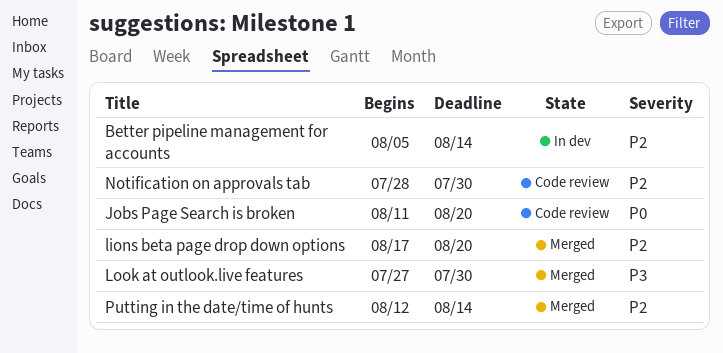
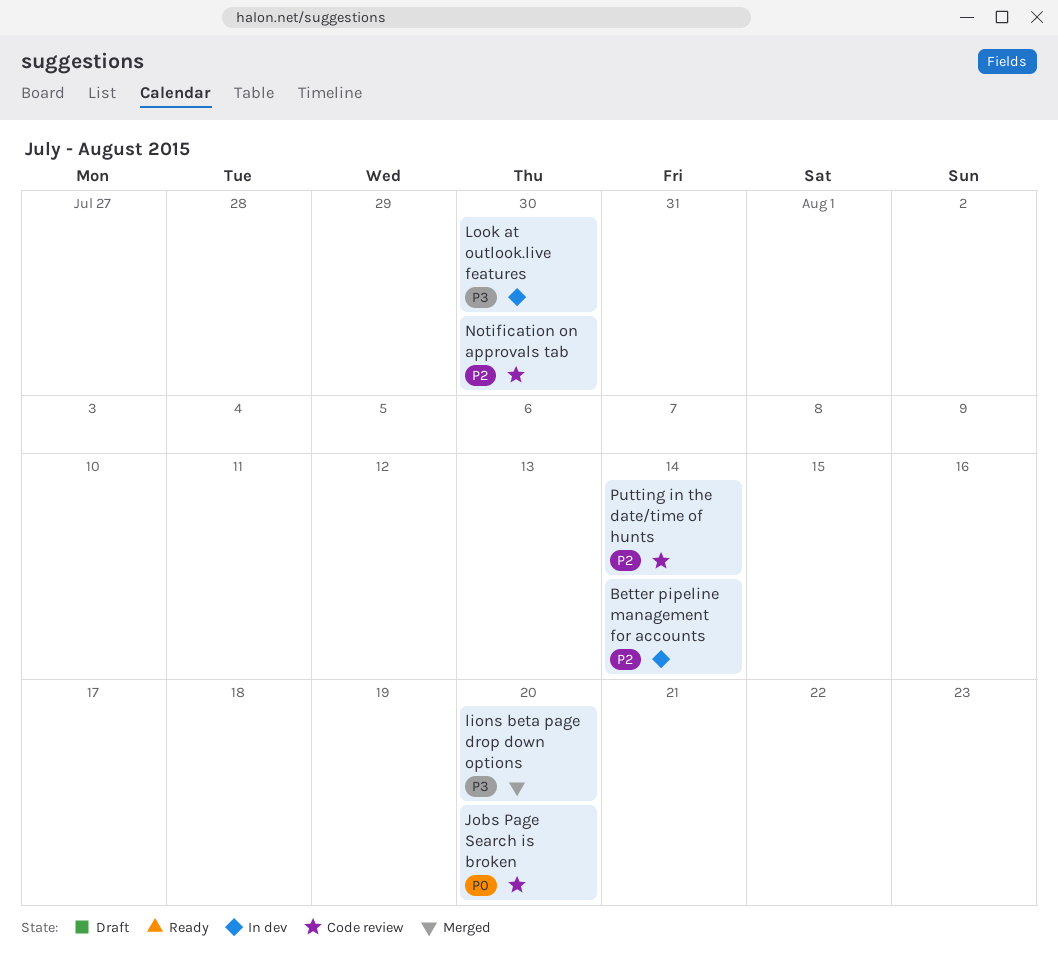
lions beta page drop down options, priority: P2 -> P3
Look at outlook.live features, status: Merged -> In dev
Putting in the date/time of hunts, status: Merged -> Code review

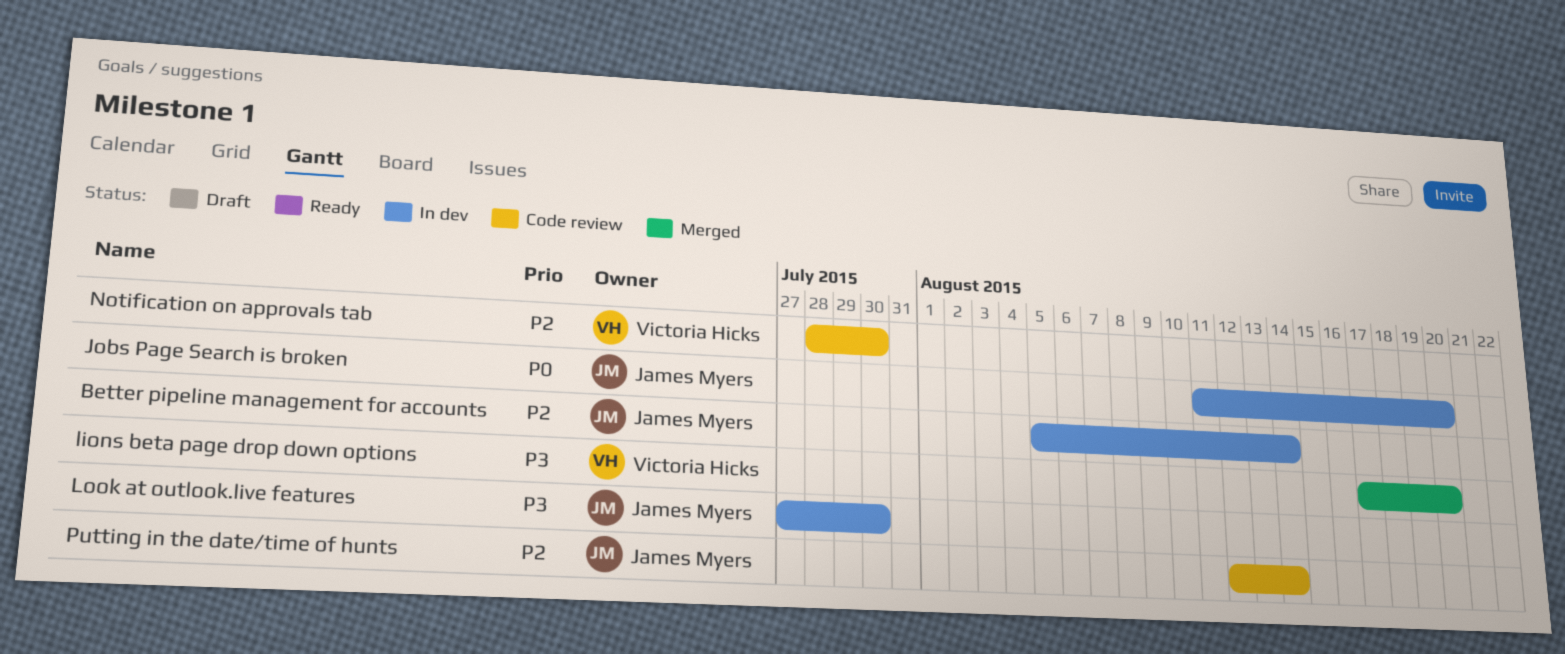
Jobs Page Search is broken, status: Code review -> In dev

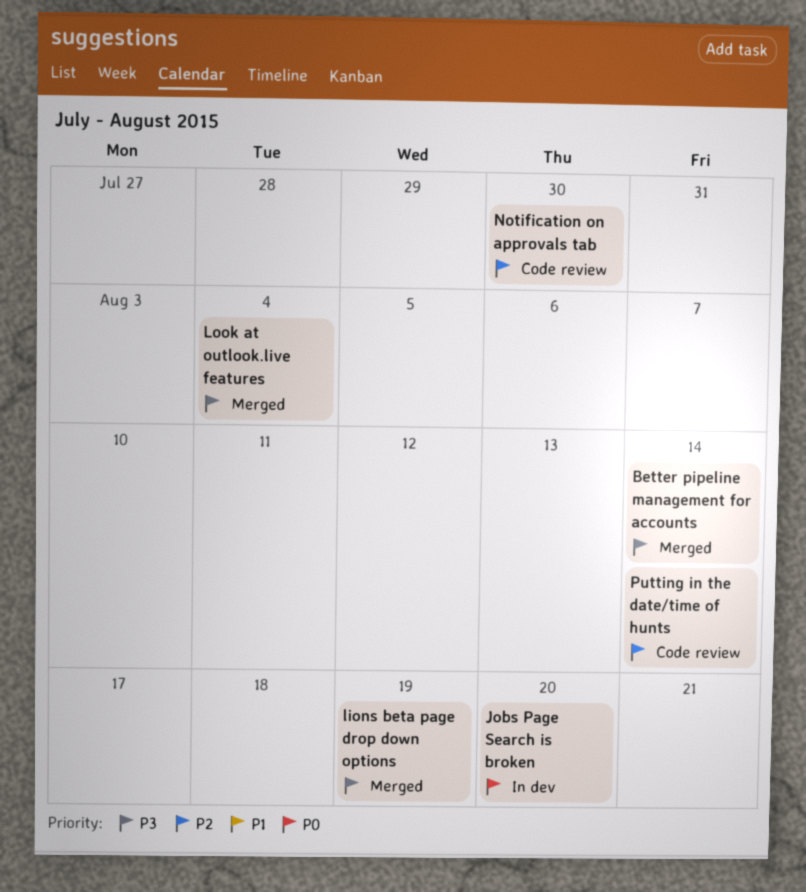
Better pipeline management for accounts, status: In dev -> Merged
Better pipeline management for accounts, priority: P2 -> P3
lions beta page drop down options, due: Aug 20 -> Aug 19
Look at outlook.live features, status: In dev -> Merged
Look at outlook.live features, due: Jul 30 -> Aug 4

